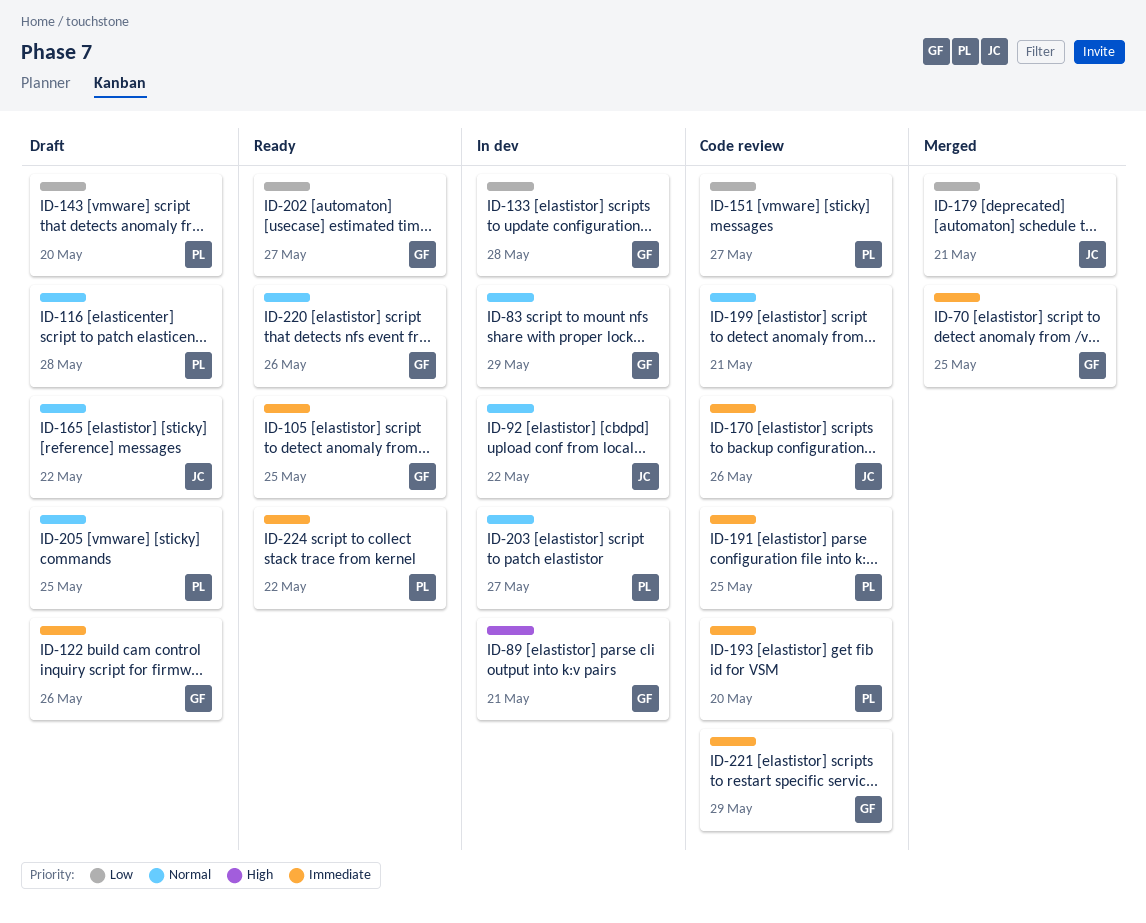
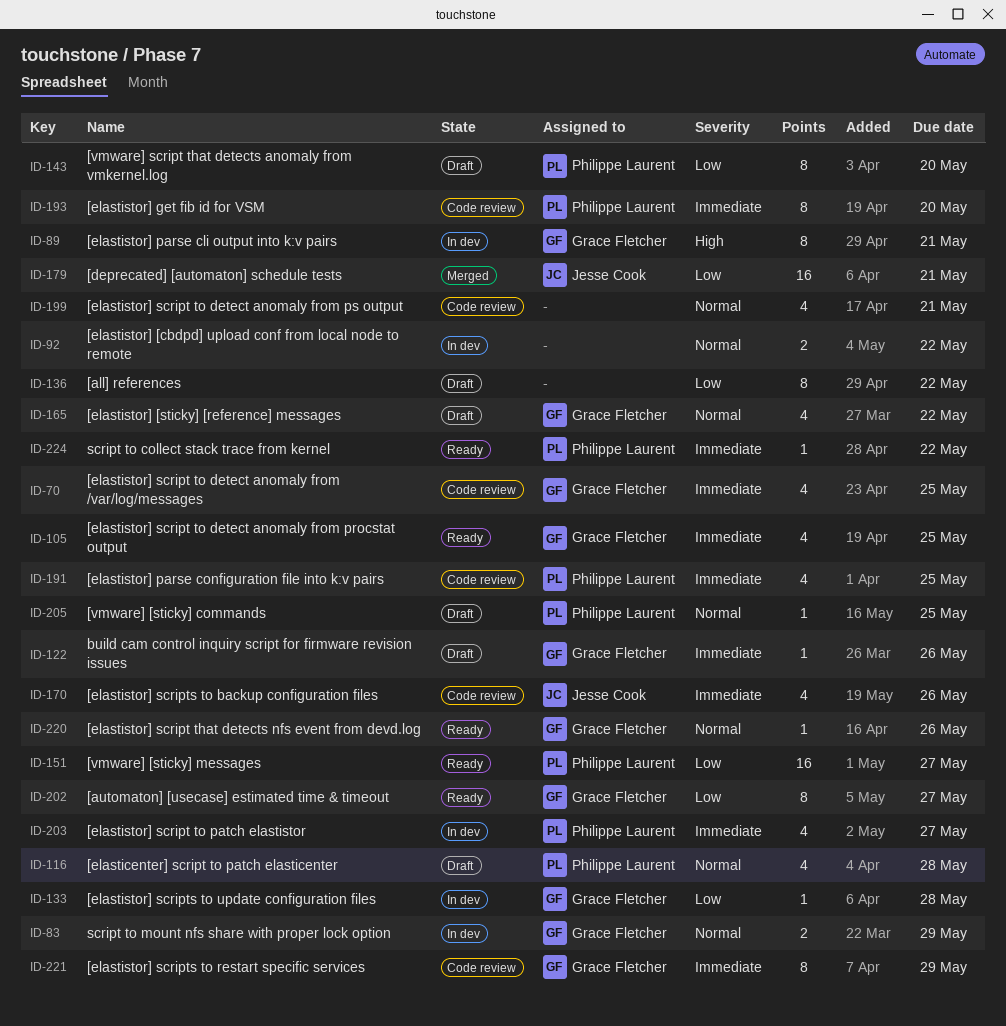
ID-70, status: Merged -> Code review
ID-92, owner: Jesse Cook -> none
ID-136: none -> present
ID-151, status: Code review -> Ready
ID-165, owner: Jesse Cook -> Grace Fletcher
ID-203, priority: Normal -> Immediate

